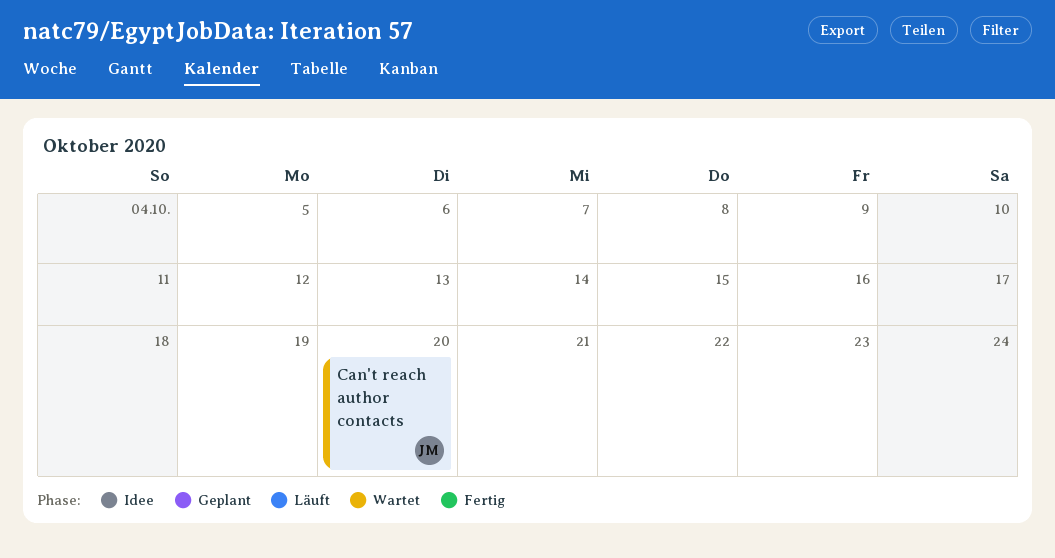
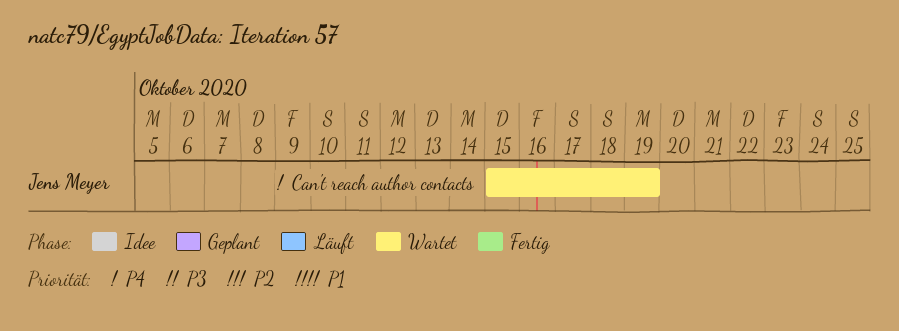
Can't reach author contacts, due: Oct 20 -> Oct 19

